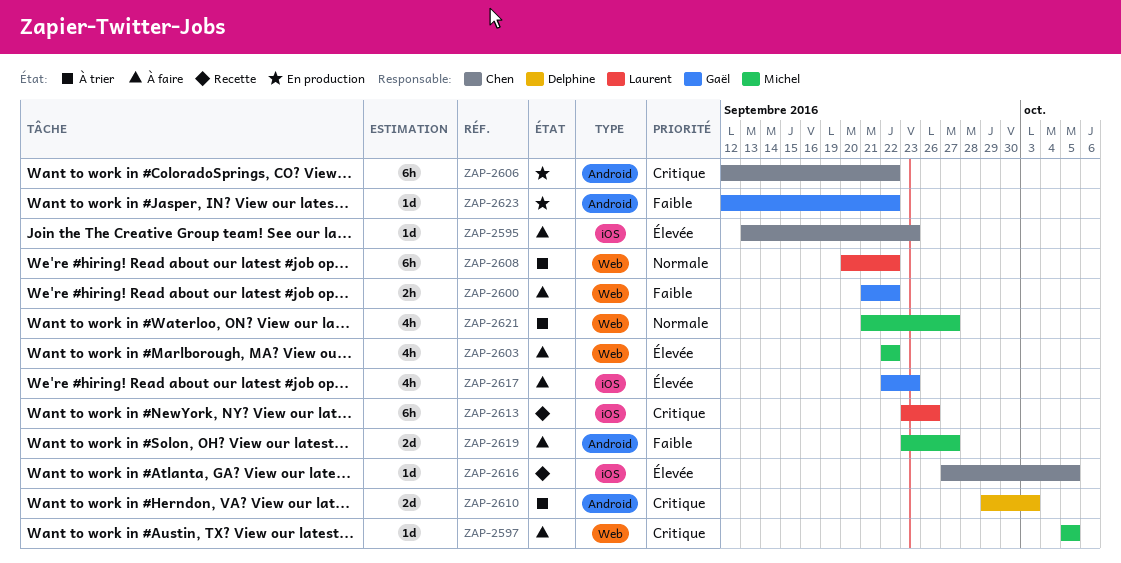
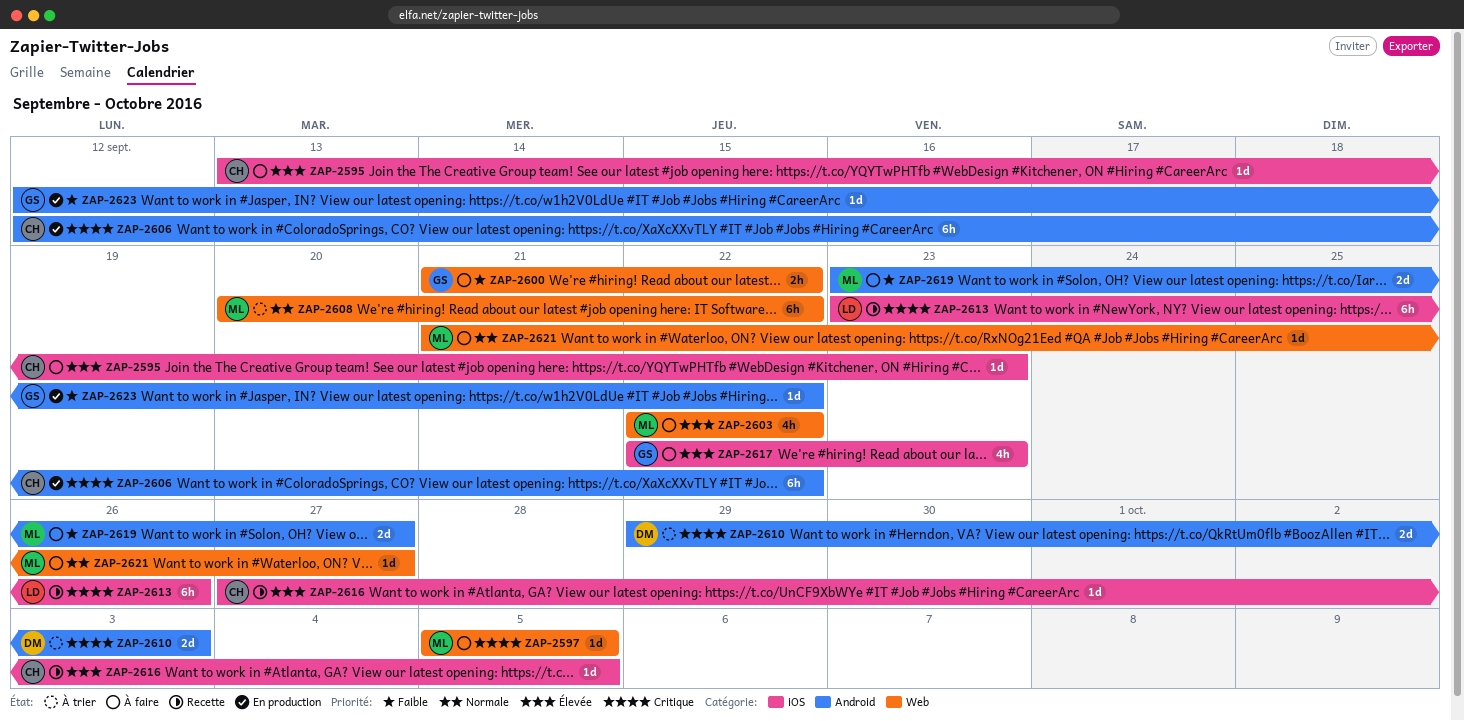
ZAP-2608, owner: Laurent -> Michel
ZAP-2621, status: À trier -> À faire
ZAP-2621, estimate: 4h -> 1d

